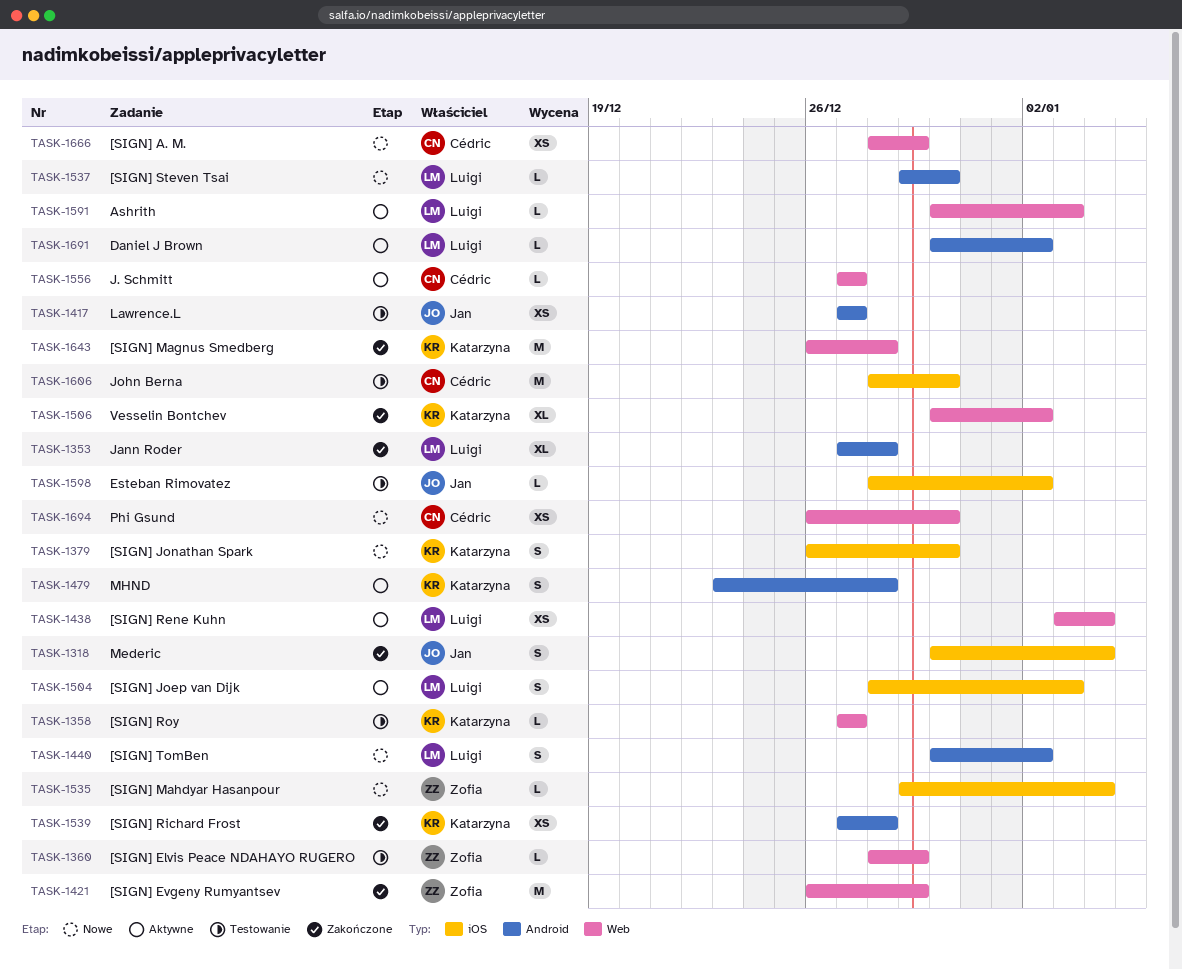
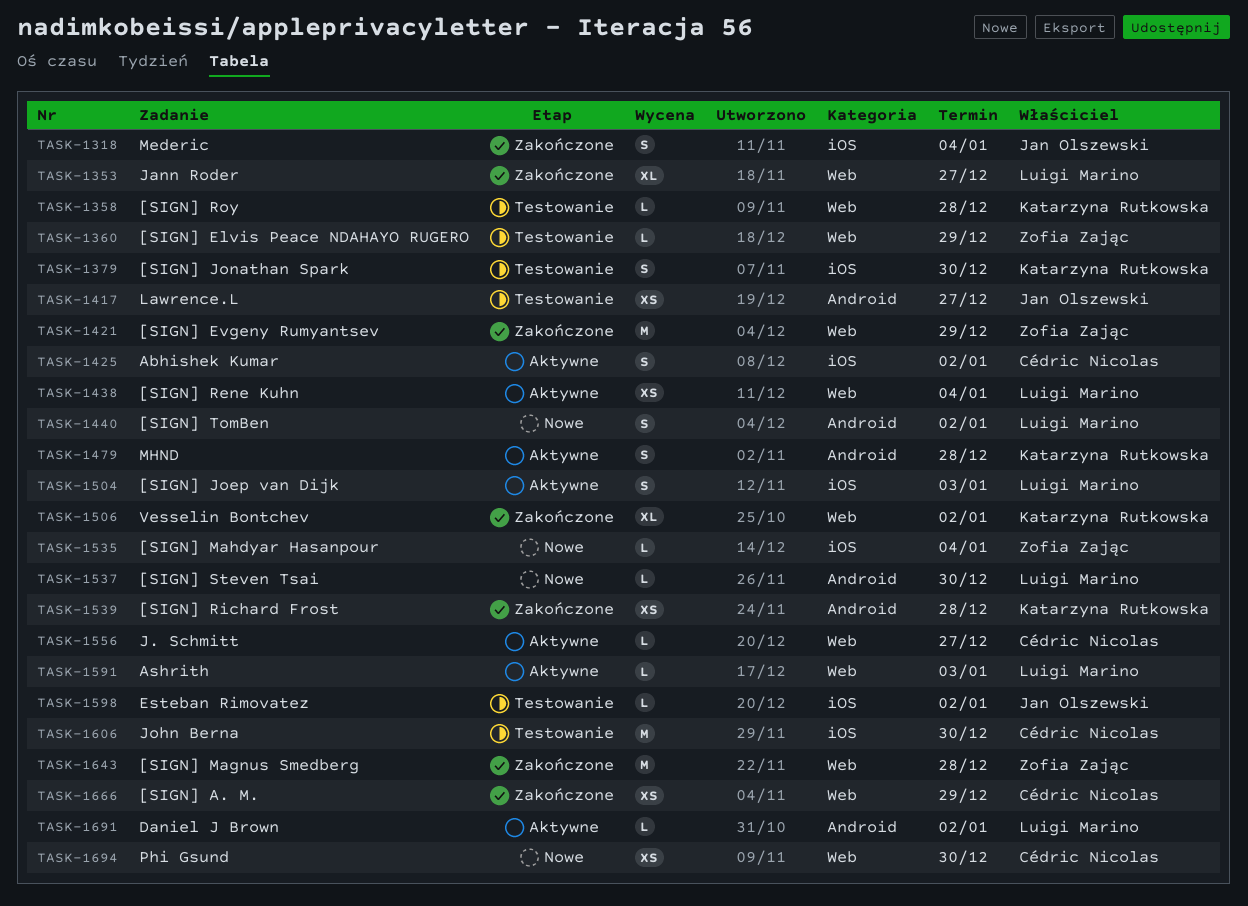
TASK-1353, label: Android -> Web
TASK-1353, due: Dec 28 -> Dec 27
TASK-1358, due: Dec 27 -> Dec 28
TASK-1379, status: Nowe -> Testowanie
TASK-1425: none -> present
TASK-1643, owner: Katarzyna Rutkowska -> Zofia Zając
TASK-1666, status: Nowe -> Zakończone

